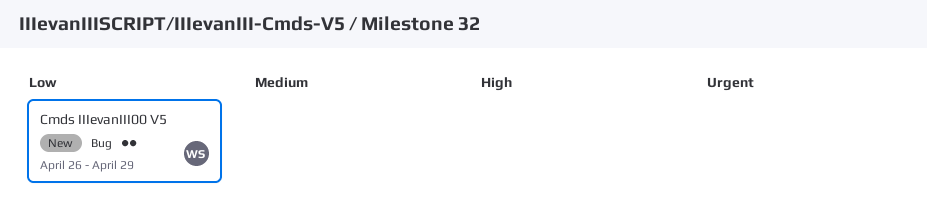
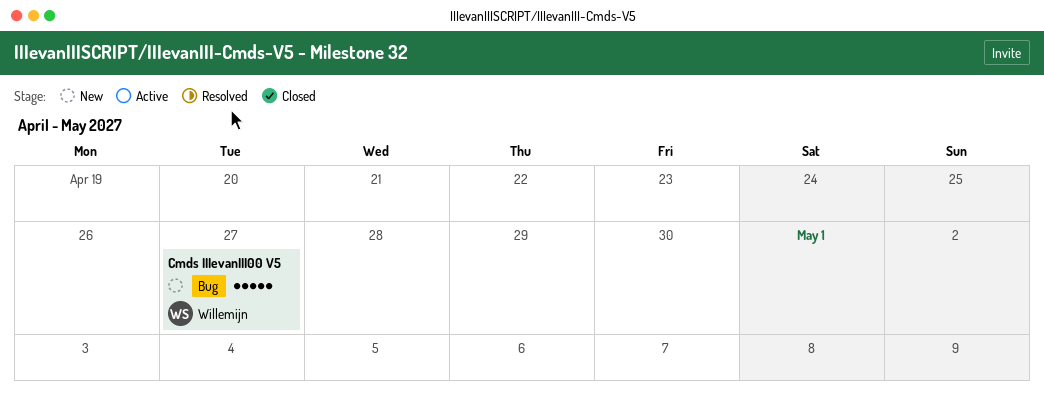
Cmds IIIevanIII00 V5, estimate: 2 -> 5
Cmds IIIevanIII00 V5, due: Apr 29 -> Apr 27

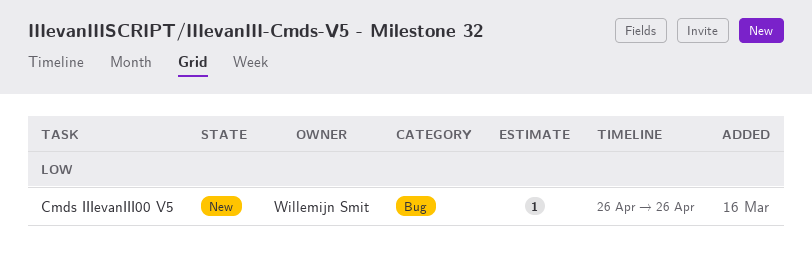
Cmds IIIevanIII00 V5, estimate: 5 -> 1
Cmds IIIevanIII00 V5, due: Apr 27 -> Apr 26

